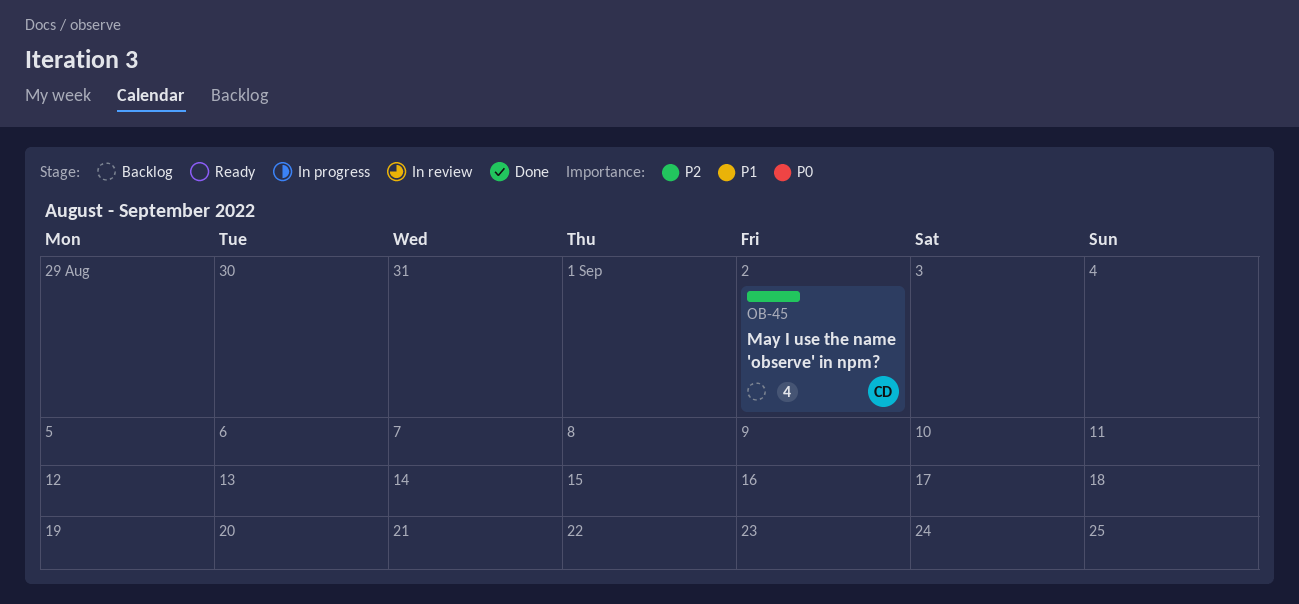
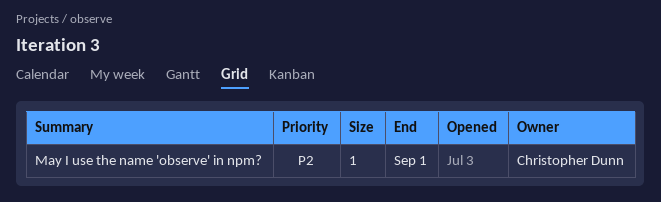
May I use the name 'observe' in npm?, estimate: 4 -> 1
May I use the name 'observe' in npm?, due: Sep 2 -> Sep 1

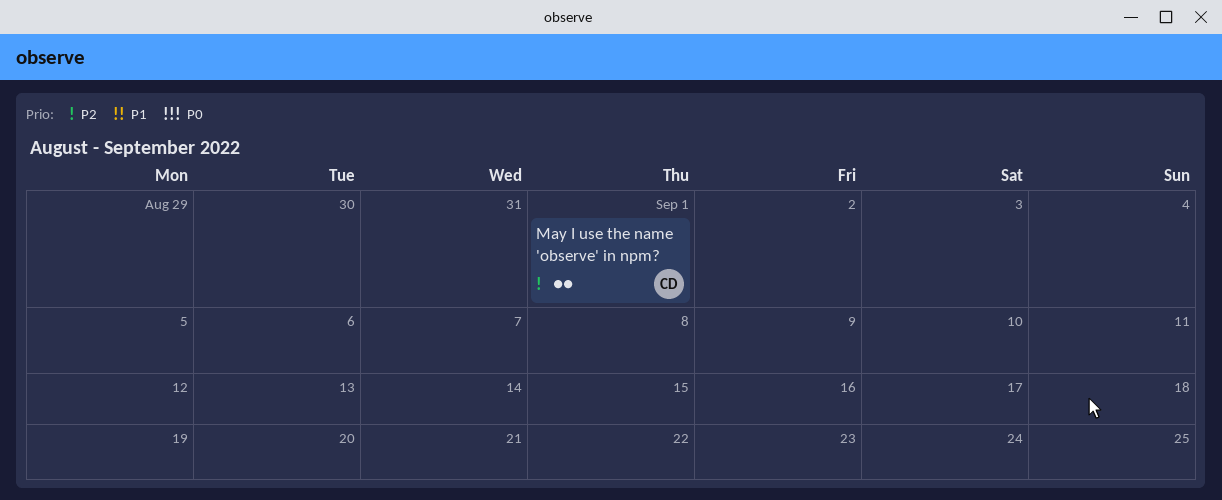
May I use the name 'observe' in npm?, estimate: 1 -> 2

